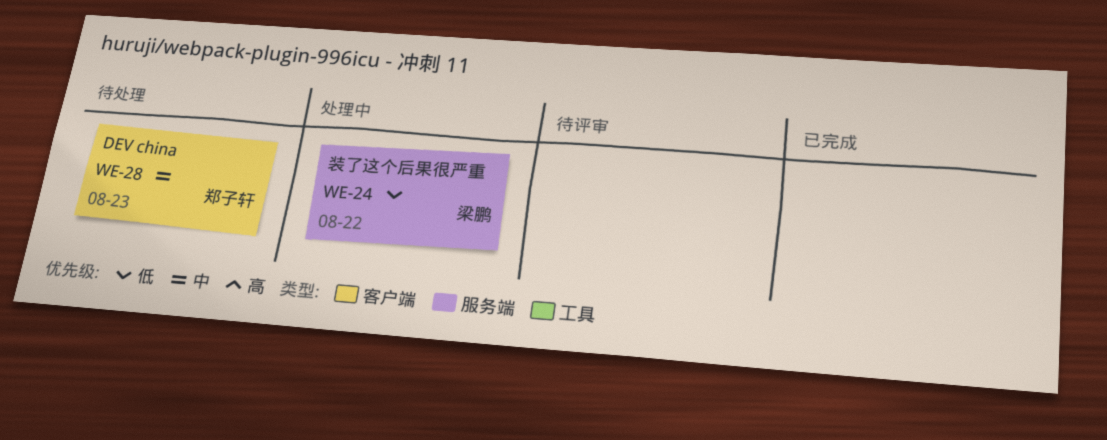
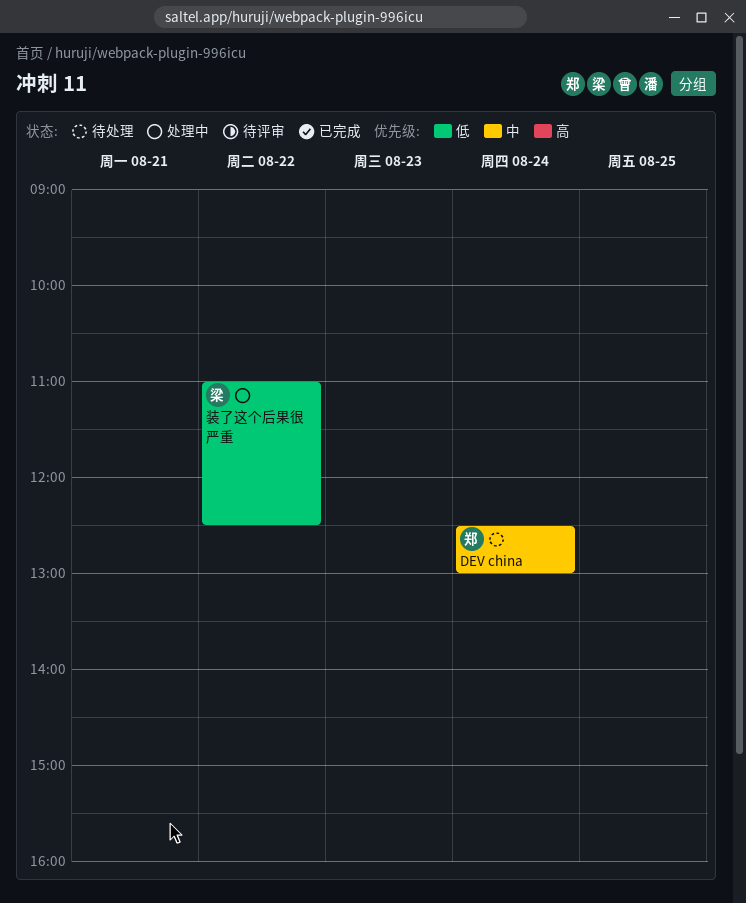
DEV china, day: Aug 23 -> Aug 24

